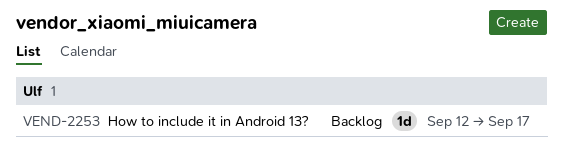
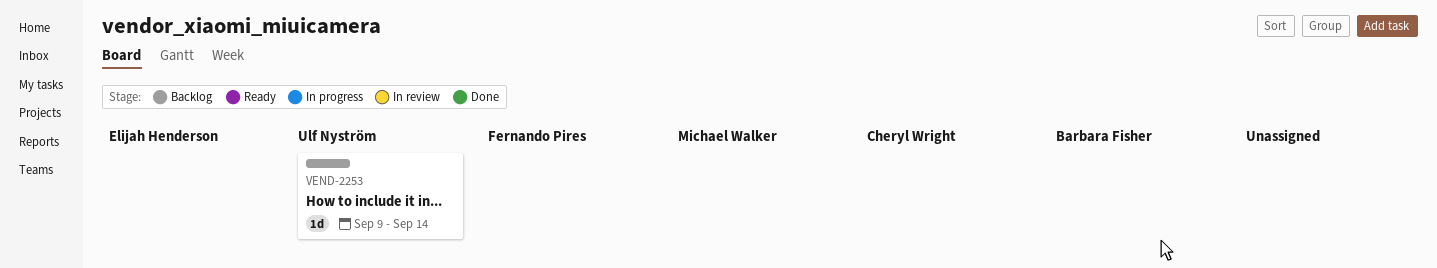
VEND-2253, start: Sep 12 -> Sep 9
VEND-2253, due: Sep 17 -> Sep 14

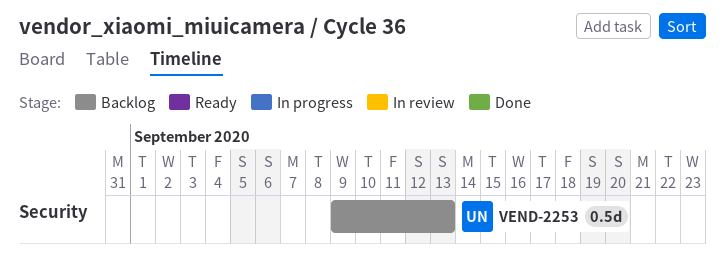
VEND-2253, estimate: 1d -> 0.5d
VEND-2253, due: Sep 14 -> Sep 13

